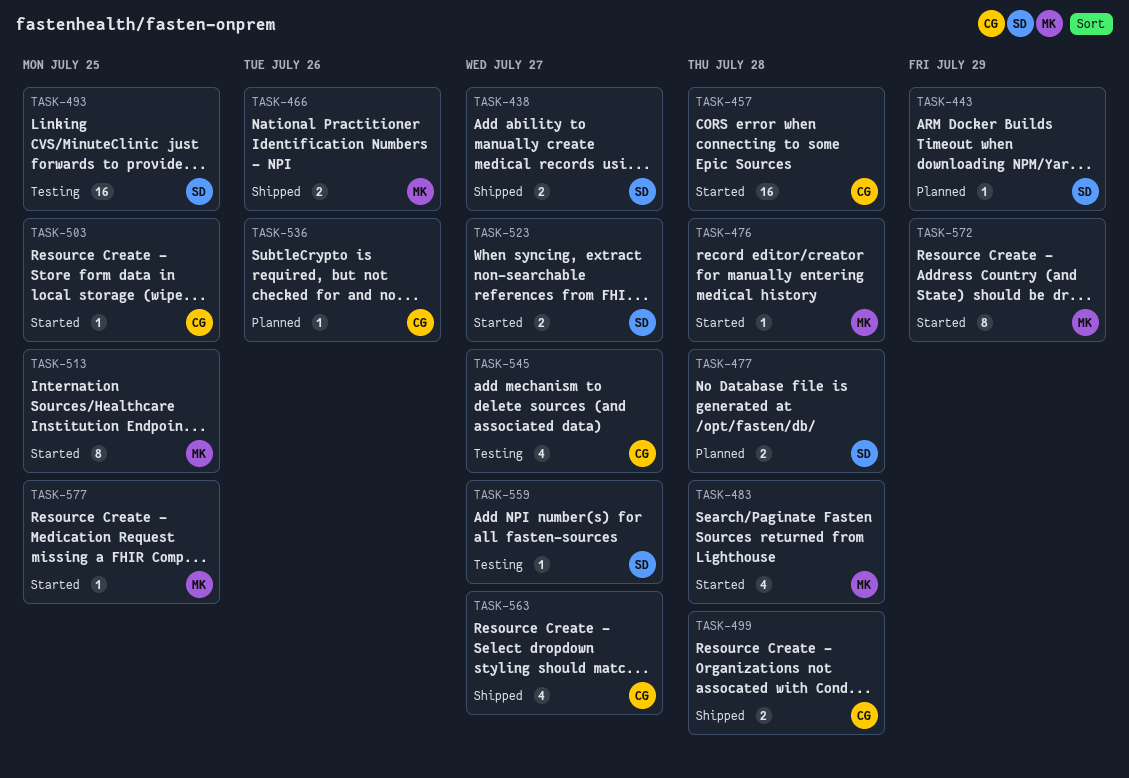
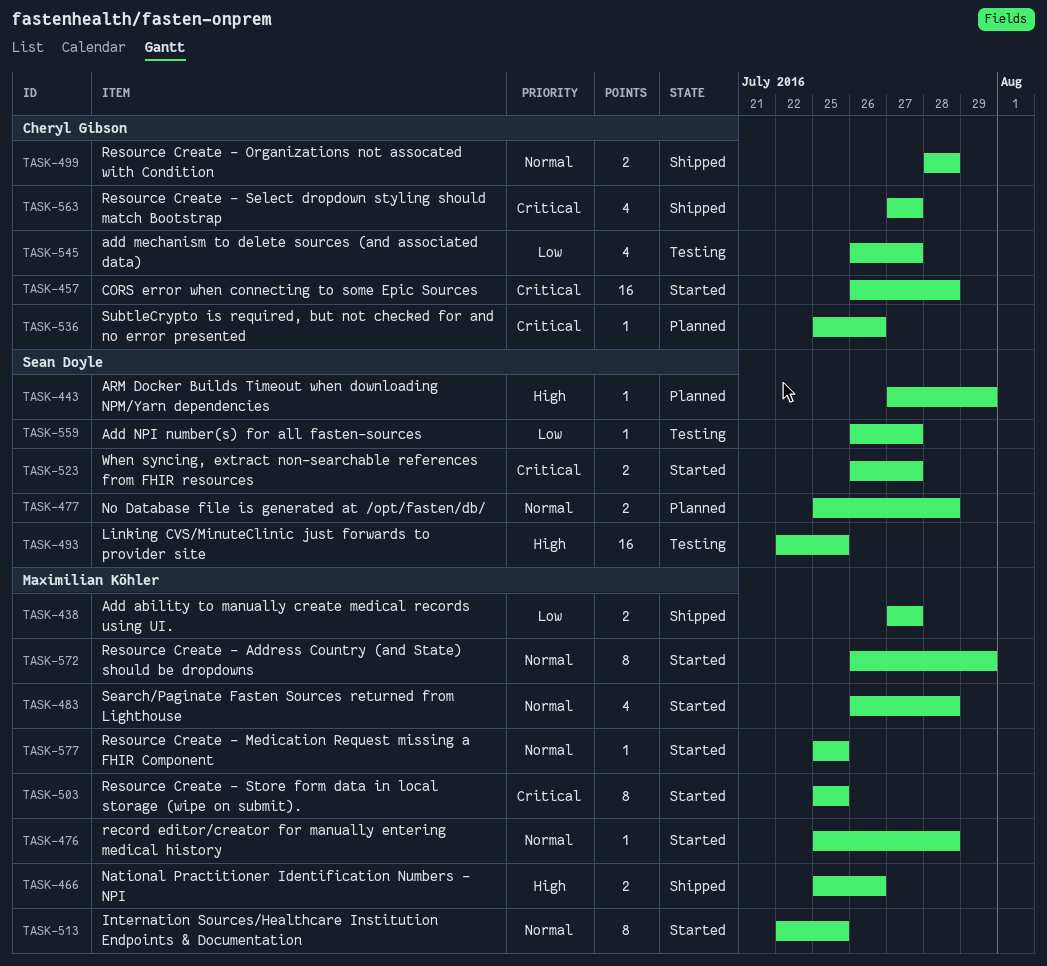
TASK-438, owner: Sean Doyle -> Maximilian Köhler
TASK-503, owner: Cheryl Gibson -> Maximilian Köhler
TASK-503, estimate: 1 -> 8

